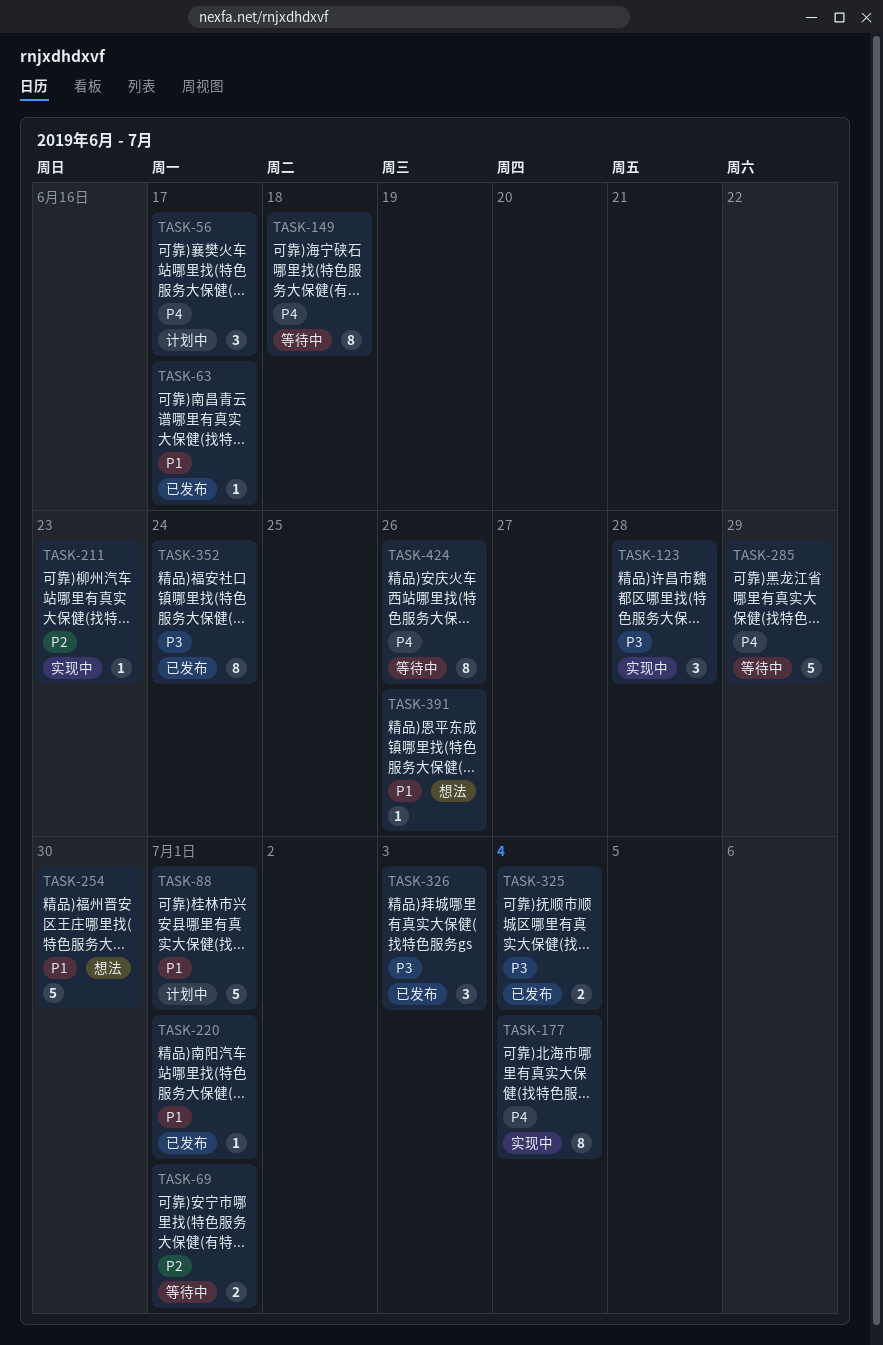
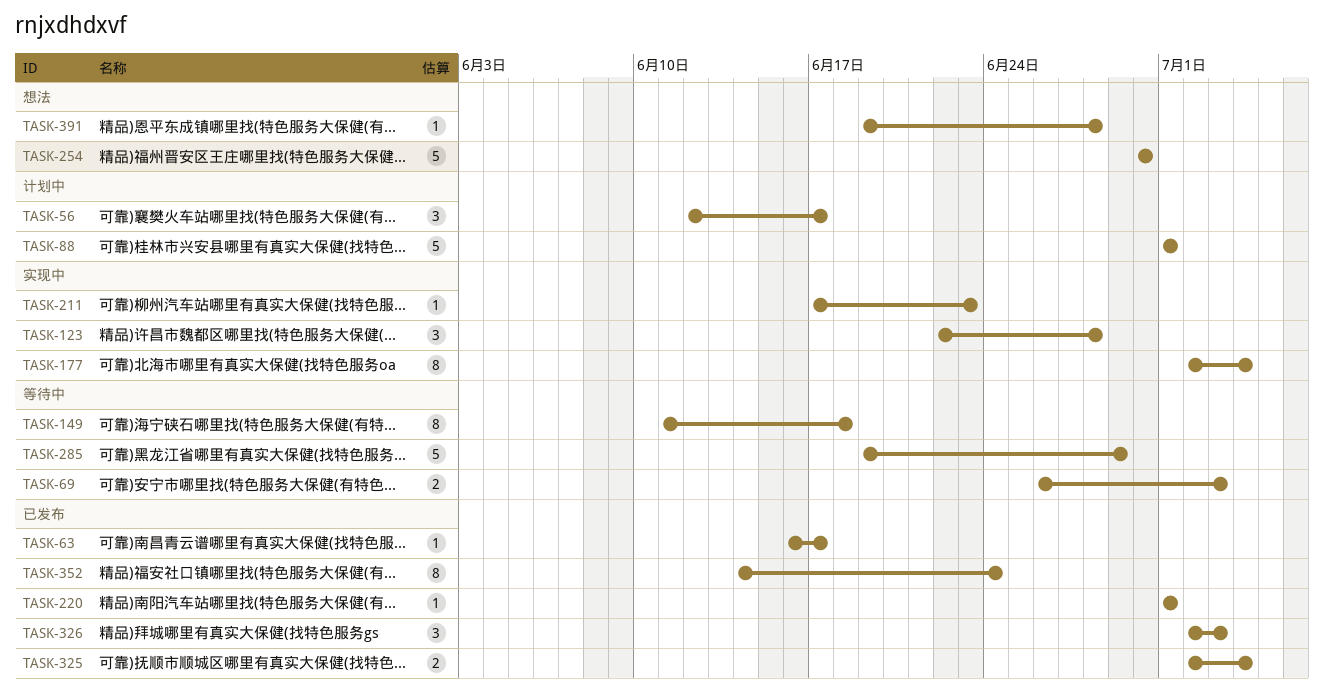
TASK-69, due: Jul 1 -> Jul 3
TASK-391, due: Jun 26 -> Jun 28
TASK-424: present -> none

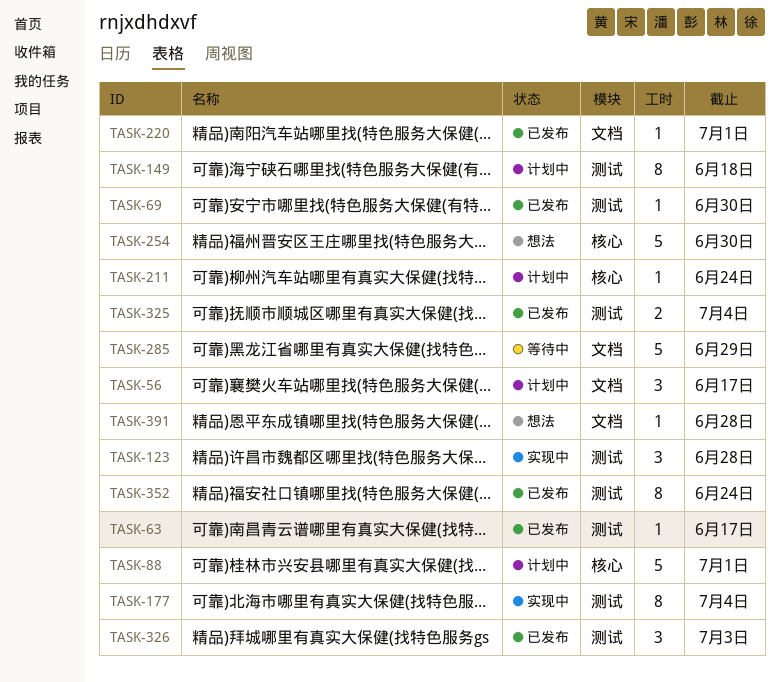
TASK-69, status: 等待中 -> 已发布
TASK-69, estimate: 2 -> 1
TASK-69, due: Jul 3 -> Jun 30
TASK-149, status: 等待中 -> 计划中
TASK-211, status: 实现中 -> 计划中
TASK-211, due: Jun 23 -> Jun 24

